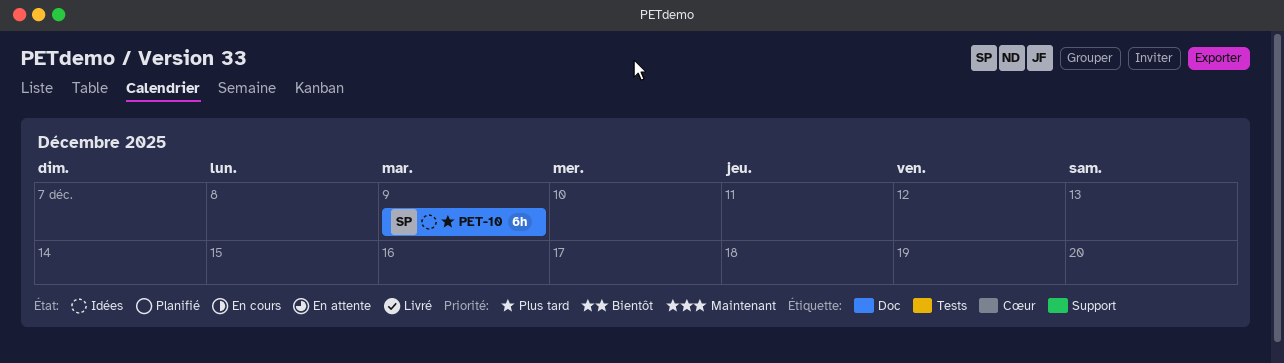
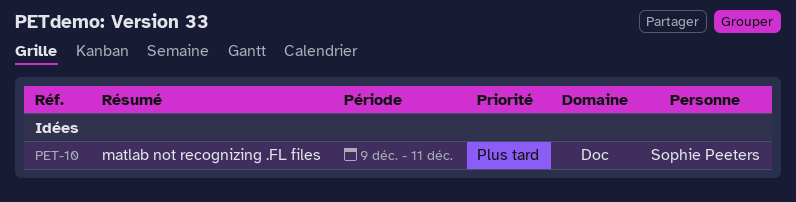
PET-10, due: Dec 9 -> Dec 11

